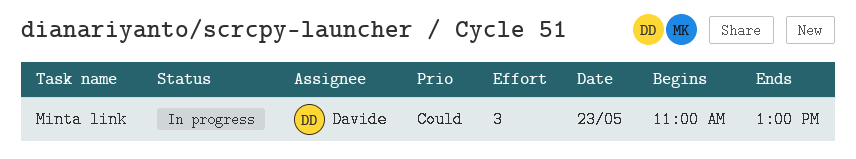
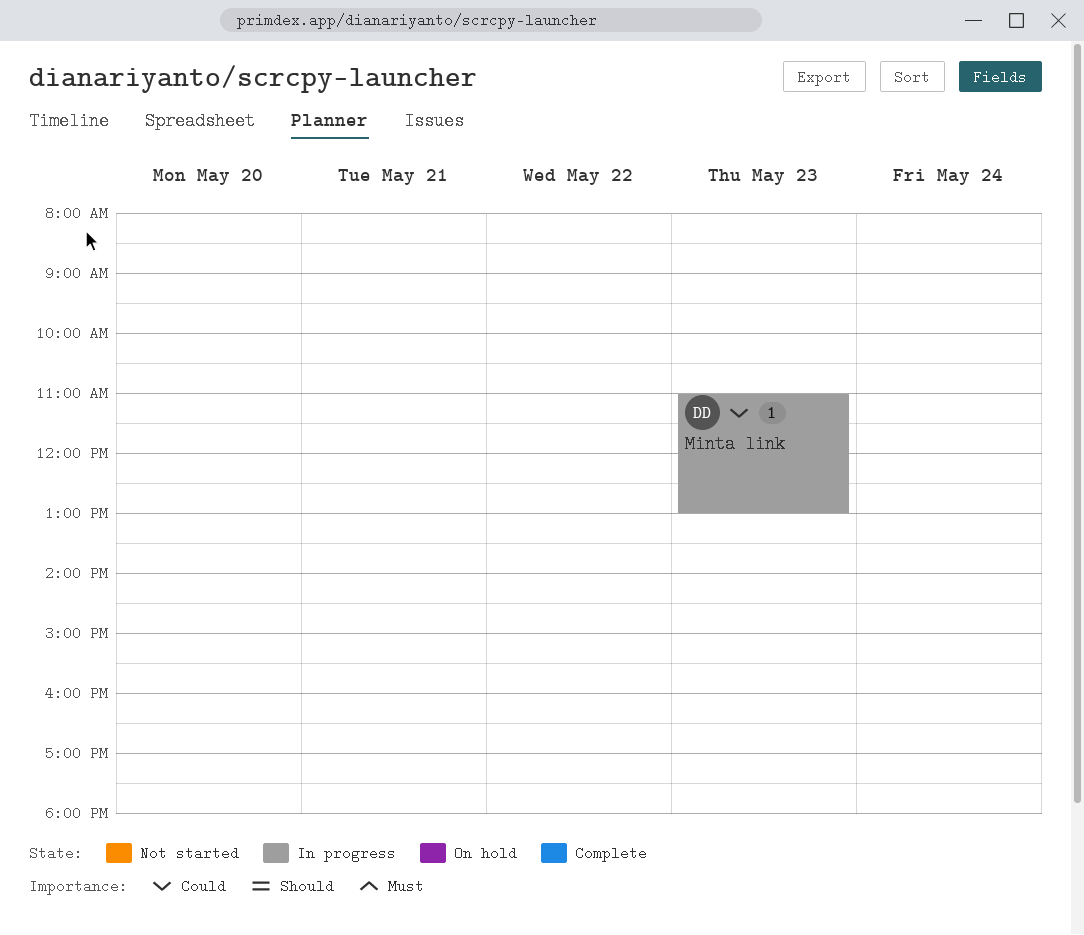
Minta link, estimate: 3 -> 1

